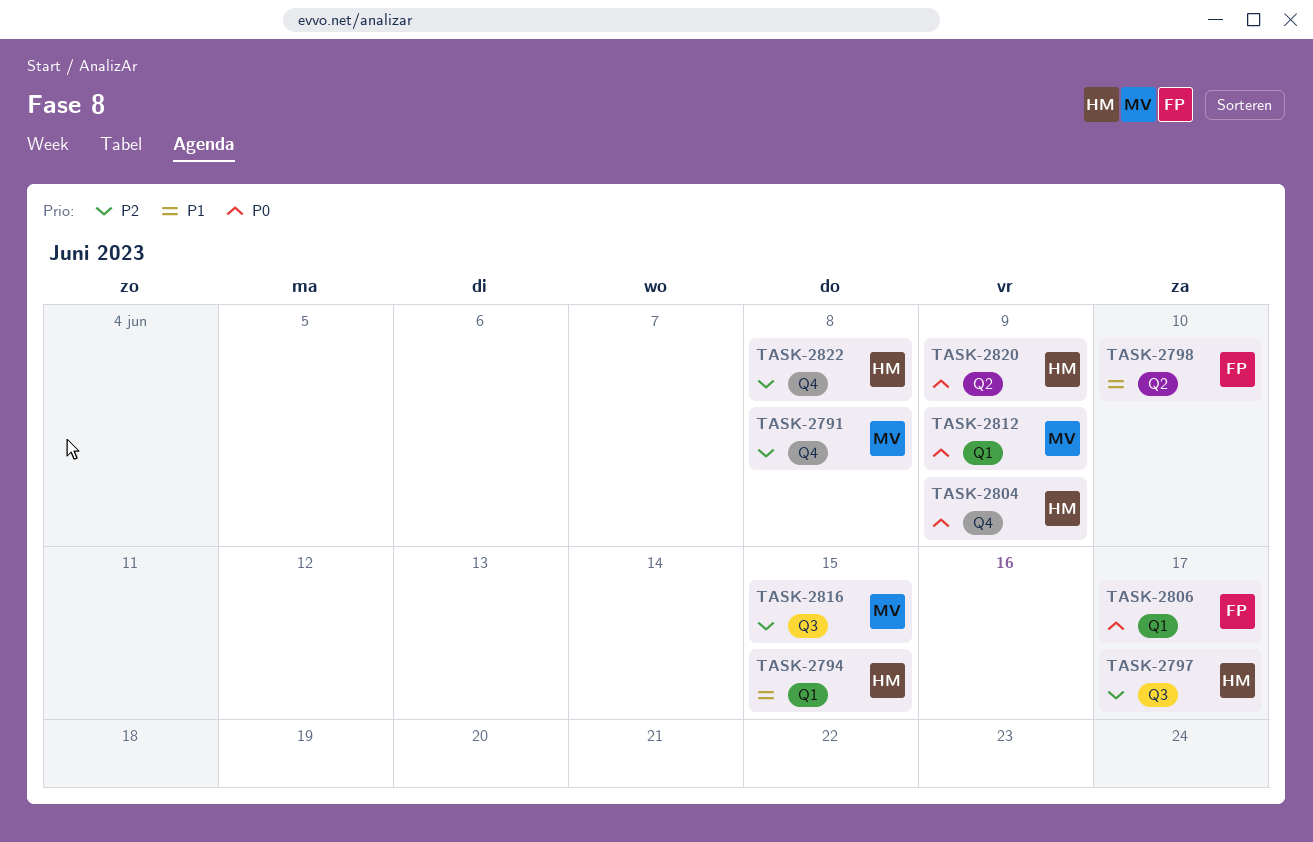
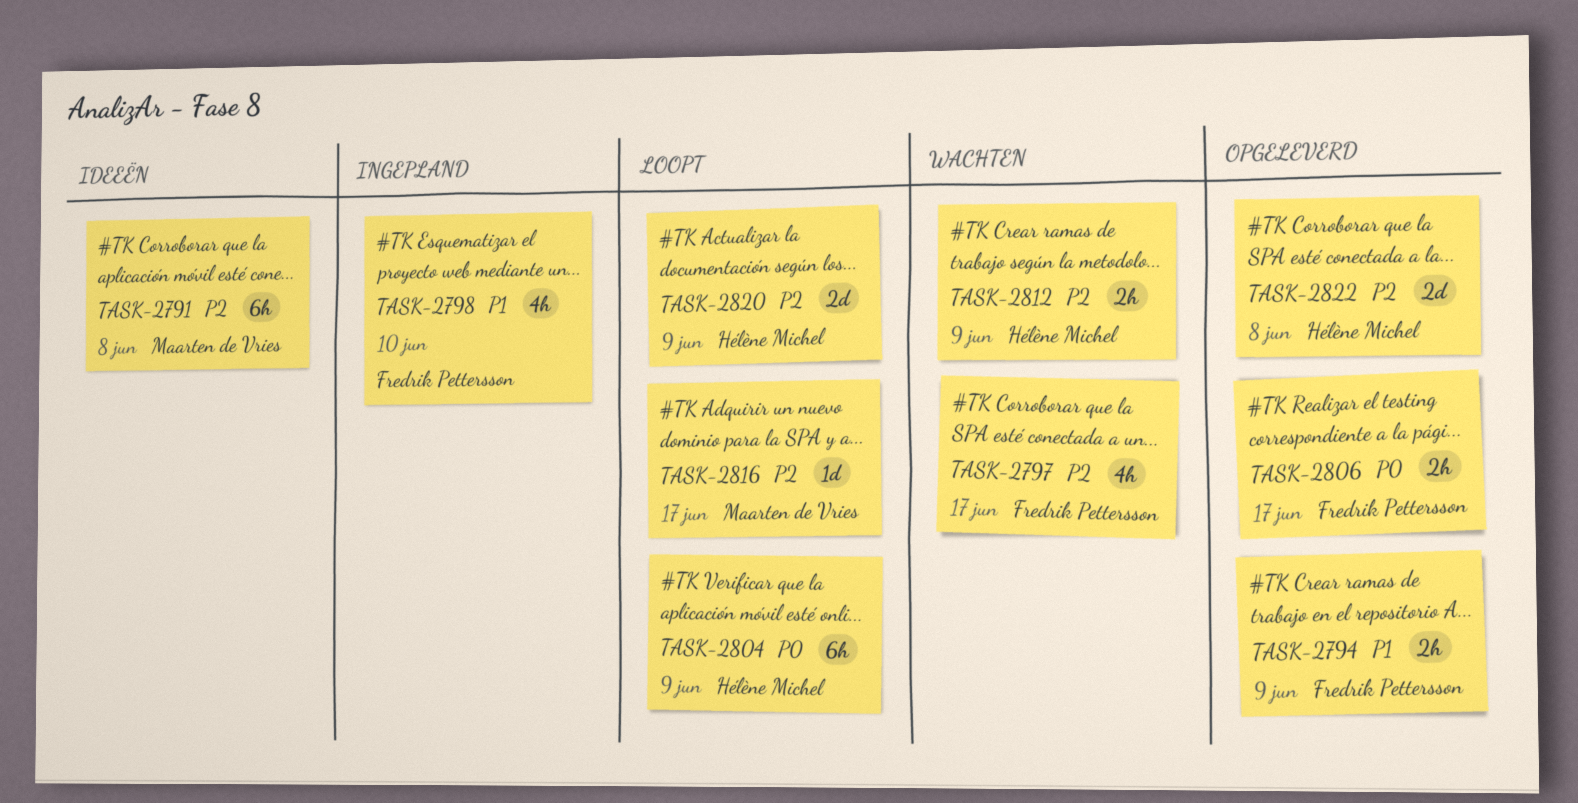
TASK-2794, owner: Hélène Michel -> Fredrik Pettersson
TASK-2794, due: Jun 15 -> Jun 9
TASK-2797, owner: Hélène Michel -> Fredrik Pettersson
TASK-2812, owner: Maarten de Vries -> Hélène Michel
TASK-2812, priority: P0 -> P2
TASK-2816, due: Jun 15 -> Jun 17
TASK-2820, priority: P0 -> P2

